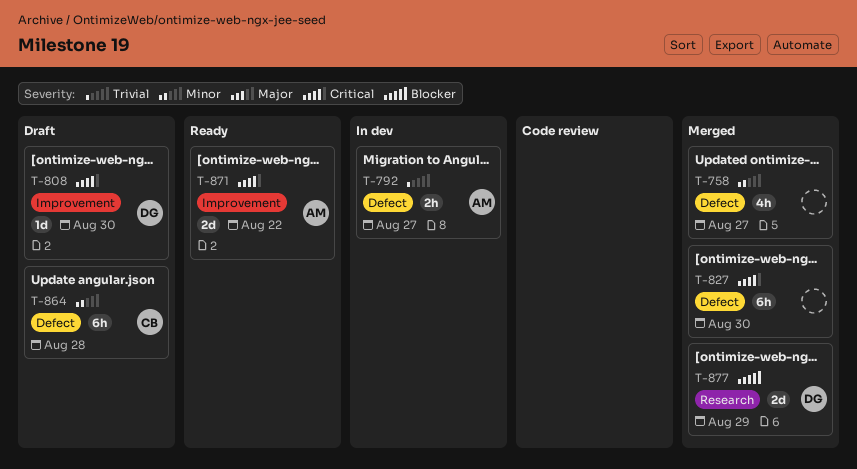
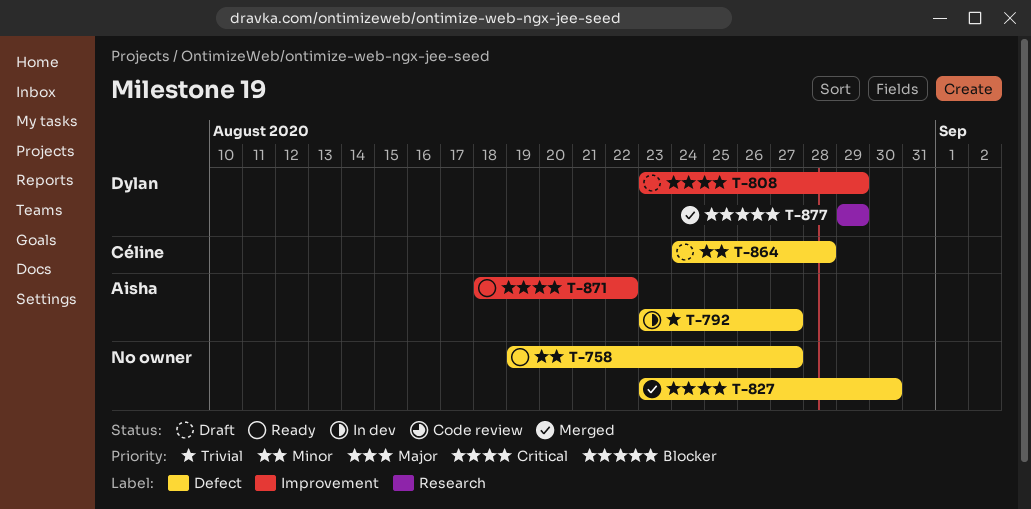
T-758, status: Merged -> Ready
T-808, due: Aug 30 -> Aug 29

